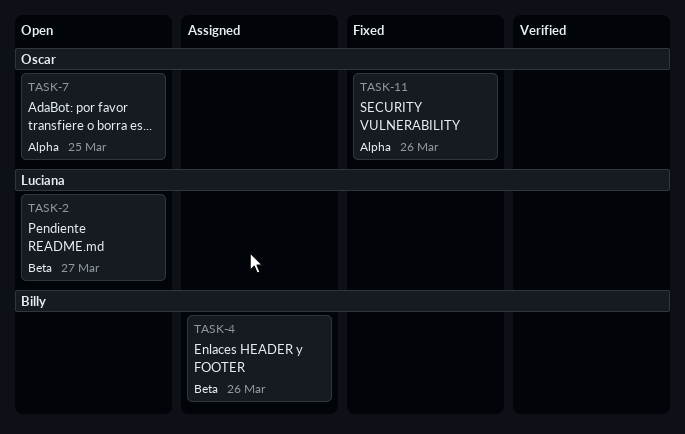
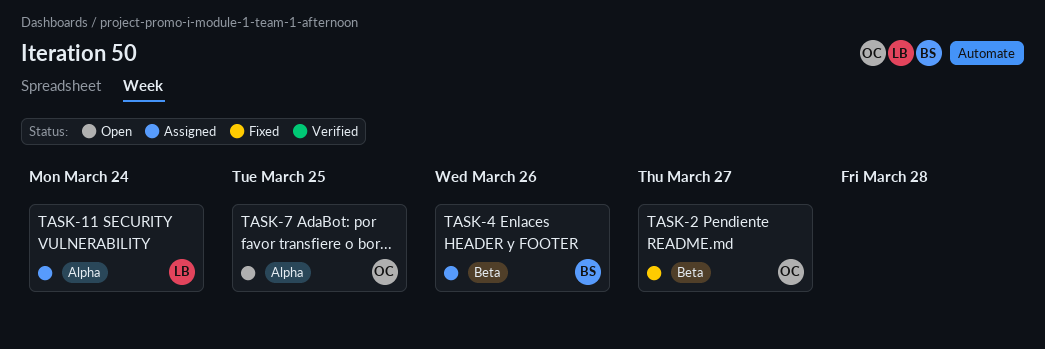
TASK-2, status: Open -> Fixed
TASK-2, owner: Luciana -> Oscar
TASK-11, status: Fixed -> Assigned
TASK-11, owner: Oscar -> Luciana
TASK-11, due: Mar 26 -> Mar 24

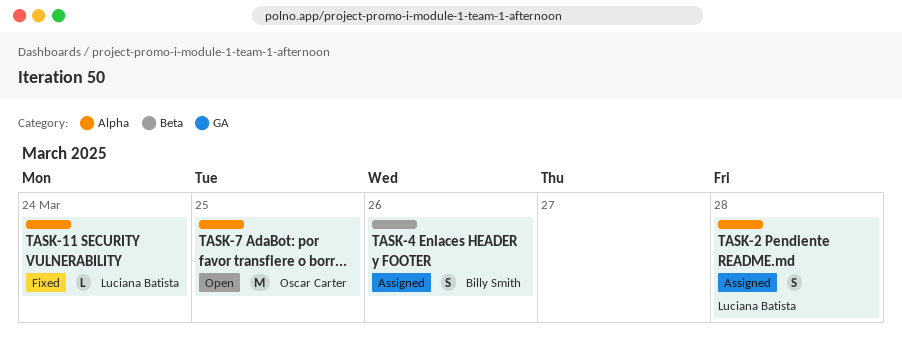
TASK-2, status: Fixed -> Assigned
TASK-2, owner: Oscar Carter -> Luciana Batista
TASK-2, label: Beta -> Alpha
TASK-2, due: Mar 27 -> Mar 28
TASK-11, status: Assigned -> Fixed

